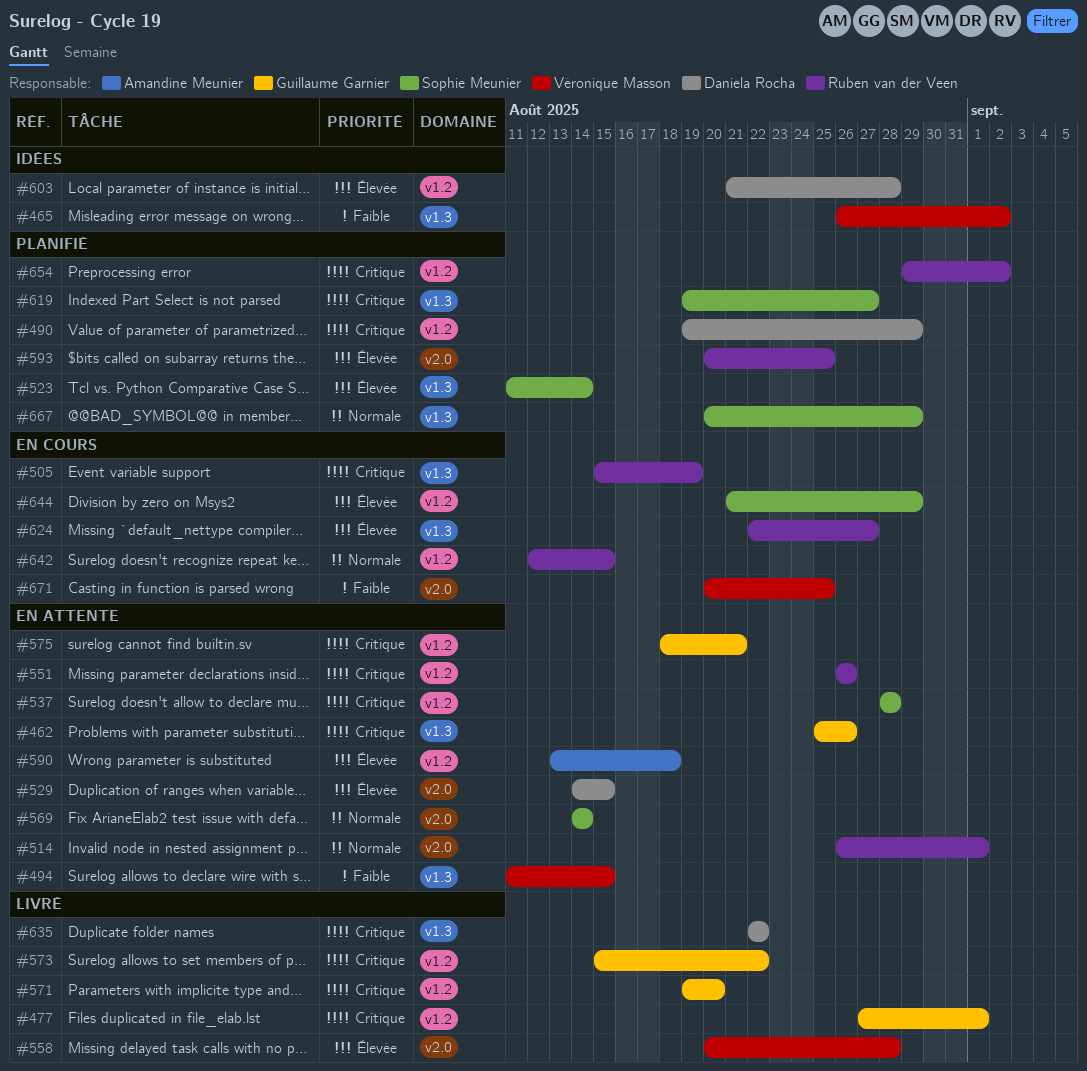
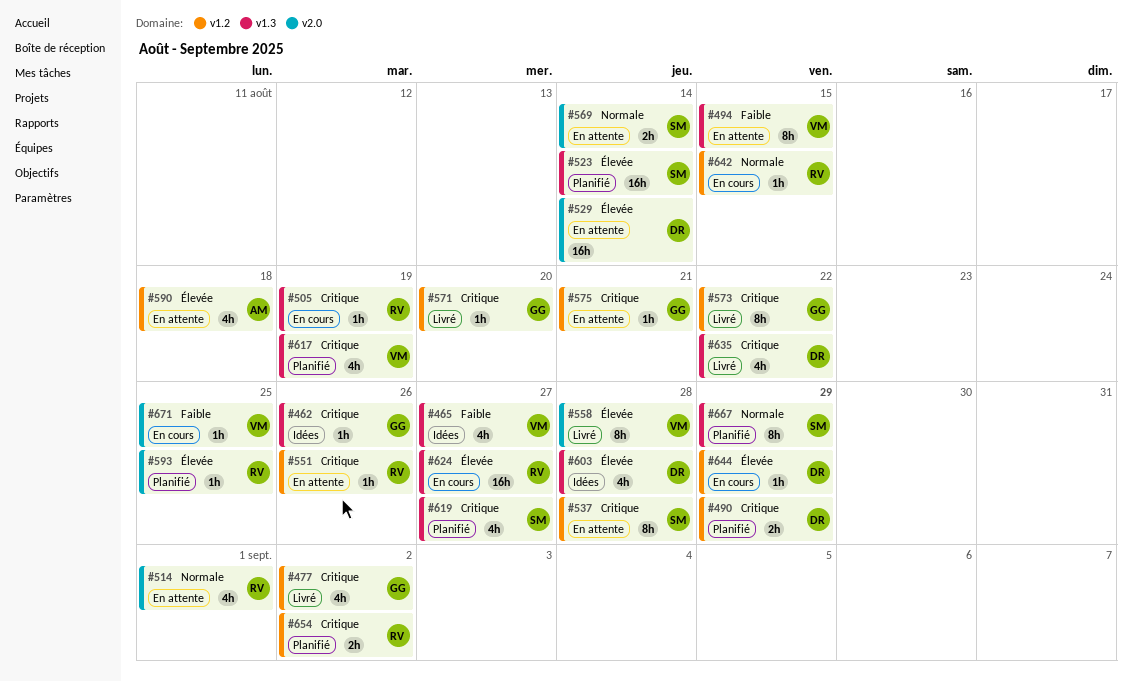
#462, status: En attente -> Idées
#465, due: Sep 2 -> Aug 27
#477, due: Sep 1 -> Sep 2
#529, due: Aug 15 -> Aug 14
#603, label: v1.2 -> v1.3
#617: none -> present
#644, owner: Sophie Meunier -> Daniela Rocha

